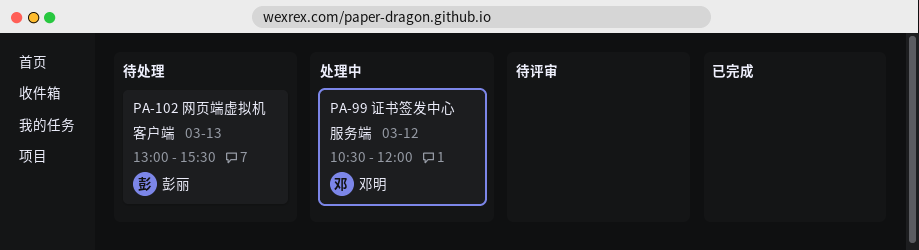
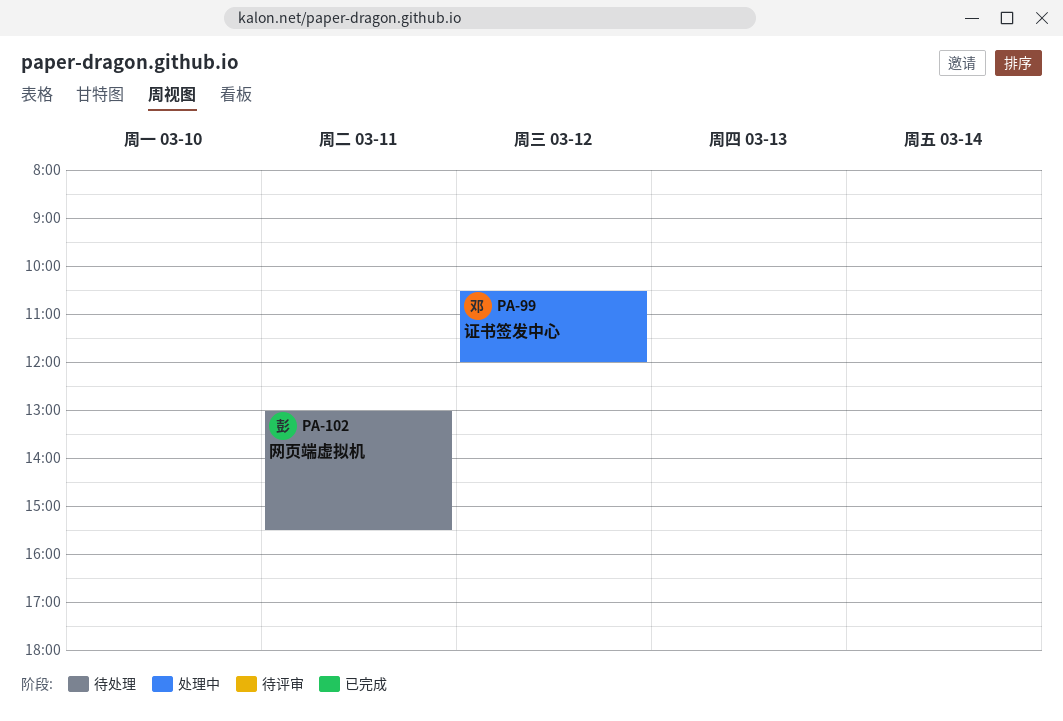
PA-102, day: Mar 13 -> Mar 11

